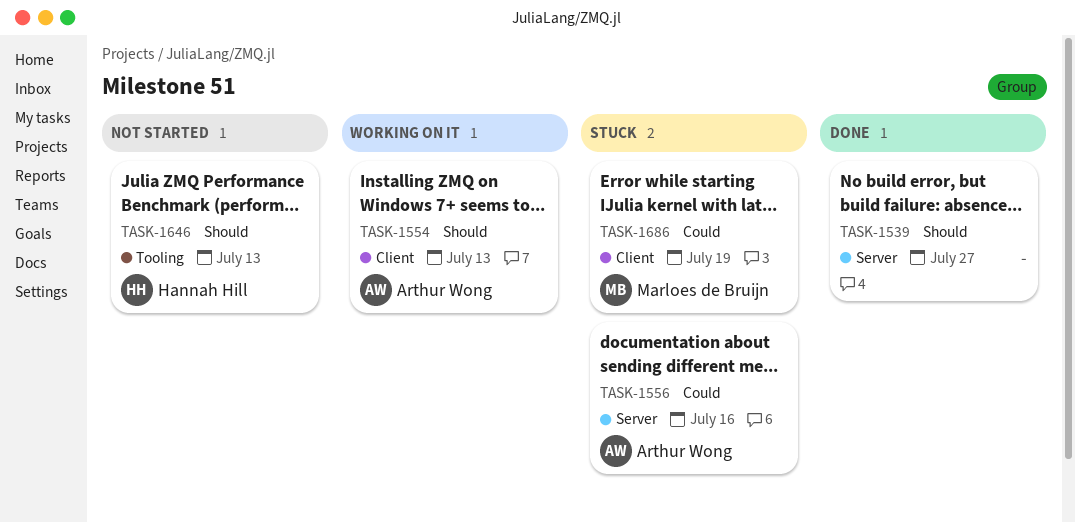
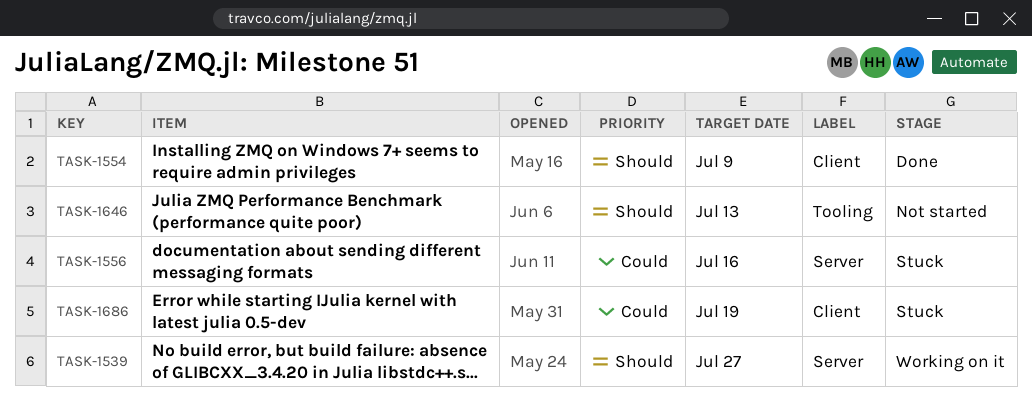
TASK-1539, status: Done -> Working on it
TASK-1554, status: Working on it -> Done
TASK-1554, due: Jul 13 -> Jul 9

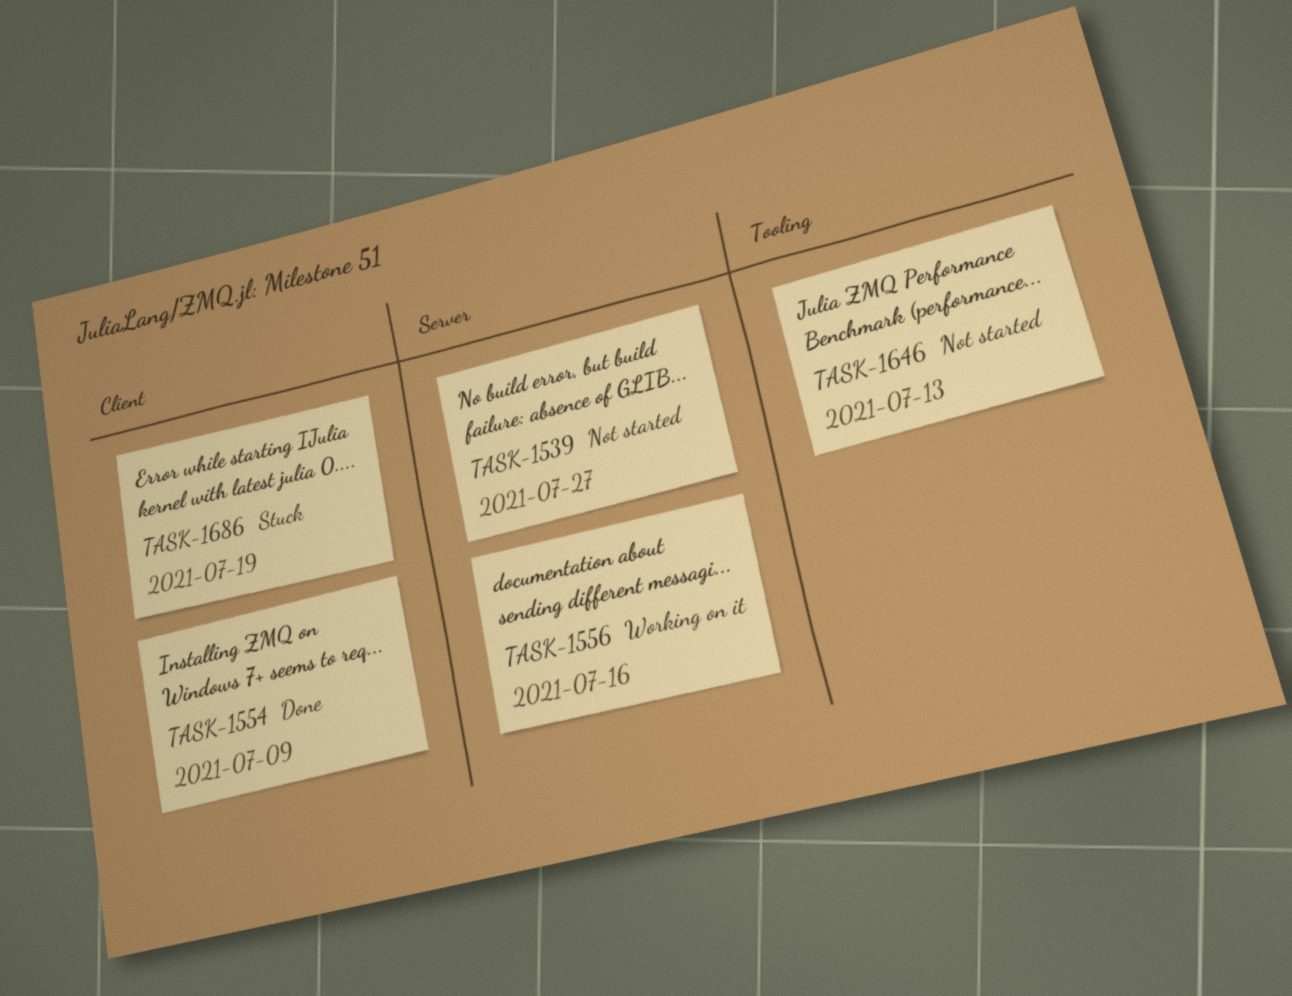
TASK-1539, status: Working on it -> Not started
TASK-1556, status: Stuck -> Working on it

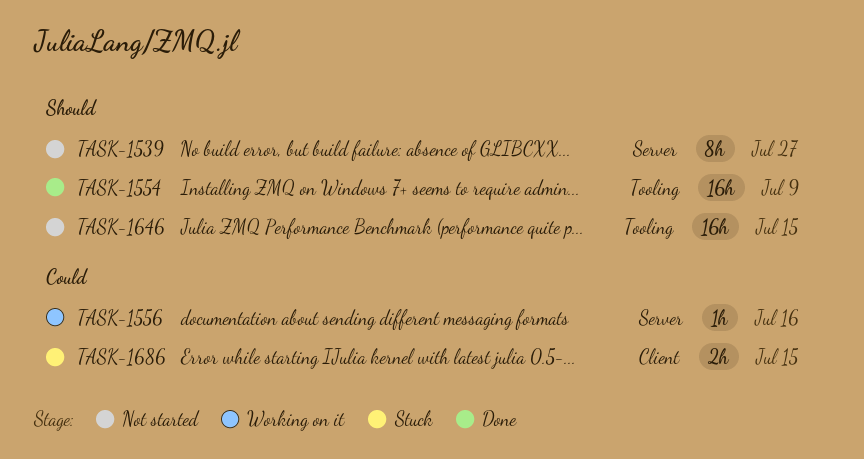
TASK-1554, label: Client -> Tooling
TASK-1646, due: Jul 13 -> Jul 15
TASK-1686, due: Jul 19 -> Jul 15

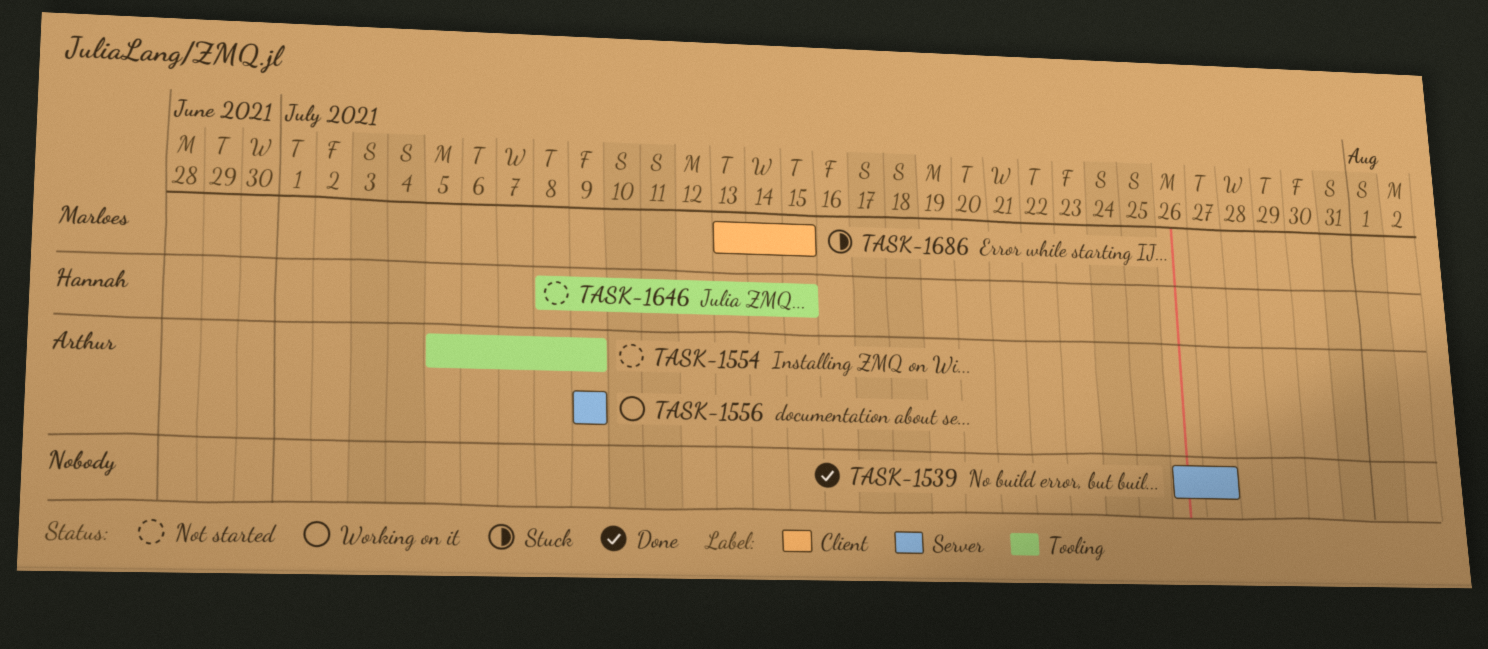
TASK-1539, status: Not started -> Done
TASK-1554, status: Done -> Not started
TASK-1556, due: Jul 16 -> Jul 9

